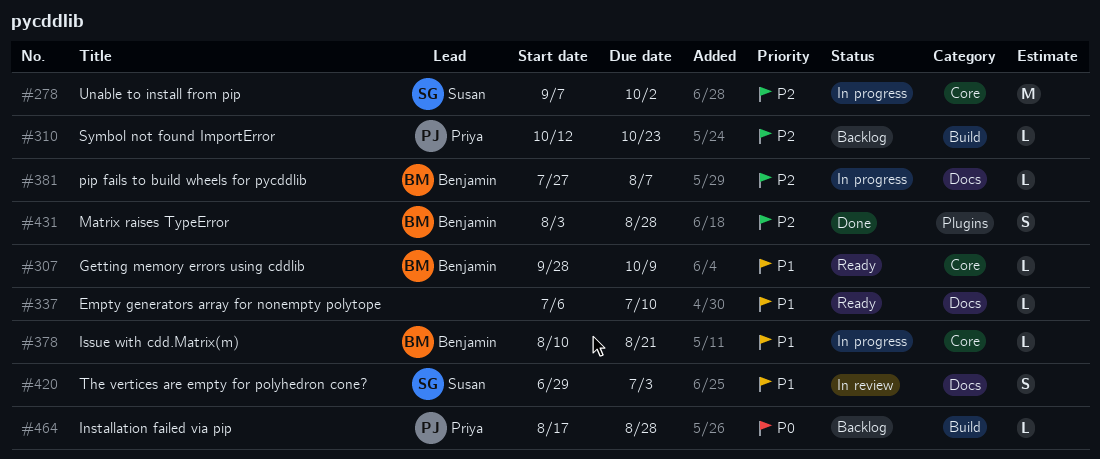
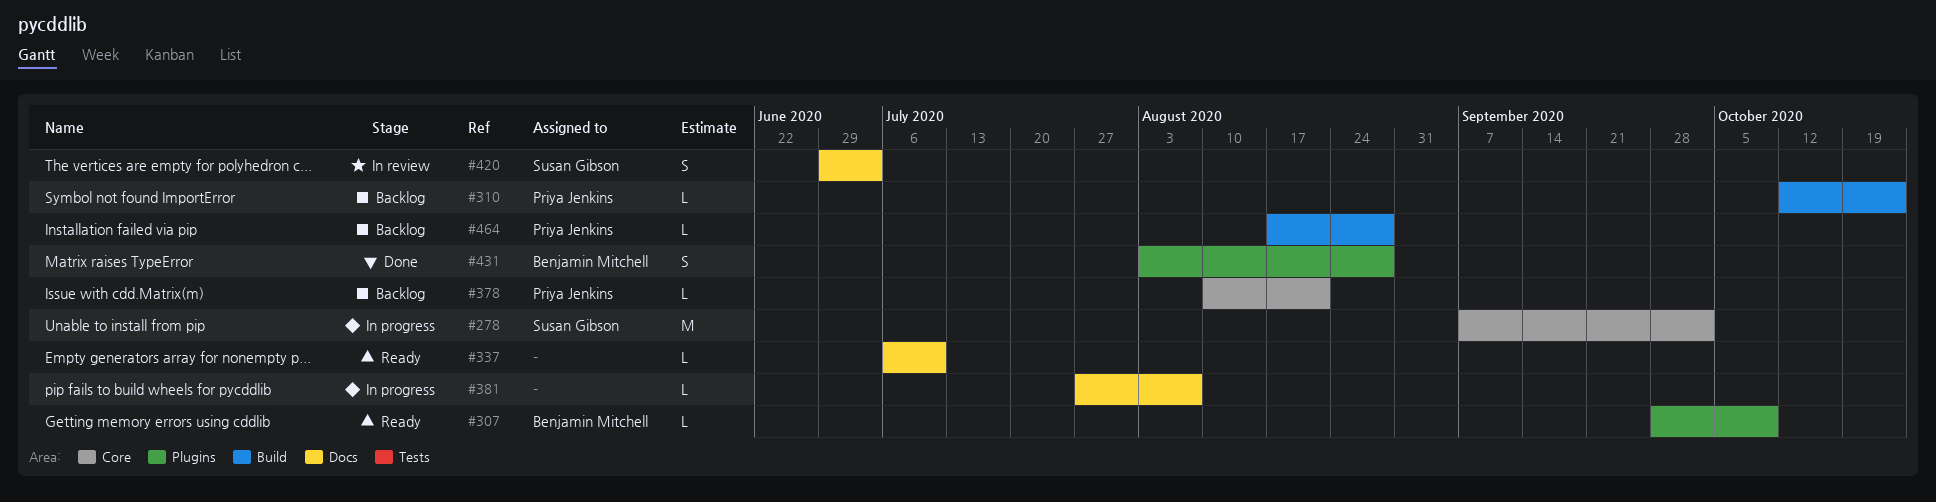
#307, label: Core -> Plugins
#378, status: In progress -> Backlog
#378, owner: Benjamin Mitchell -> Priya Jenkins
#381, owner: Benjamin Mitchell -> none

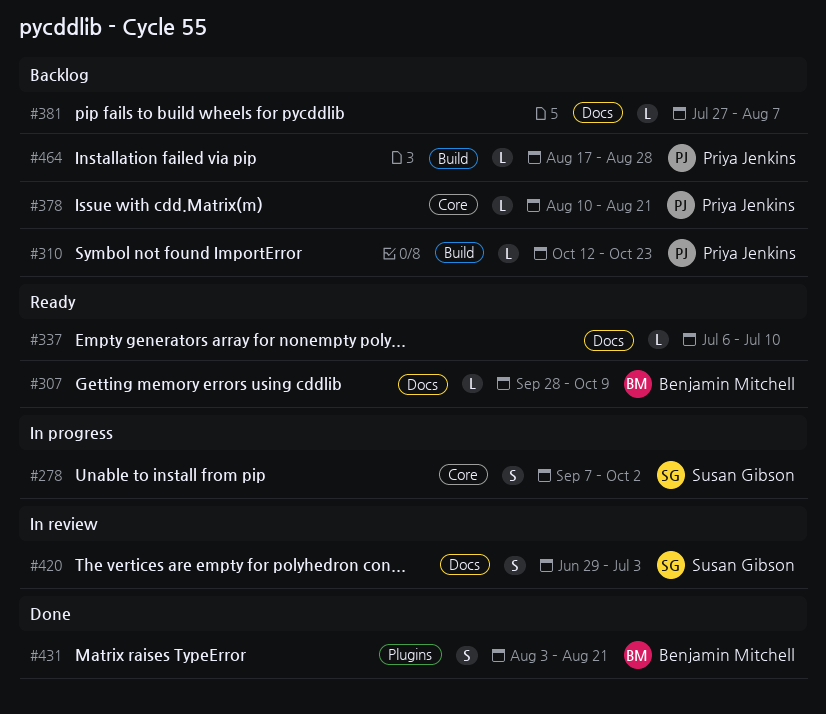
#278, estimate: M -> S
#307, label: Plugins -> Docs
#381, status: In progress -> Backlog
#431, due: Aug 28 -> Aug 21

